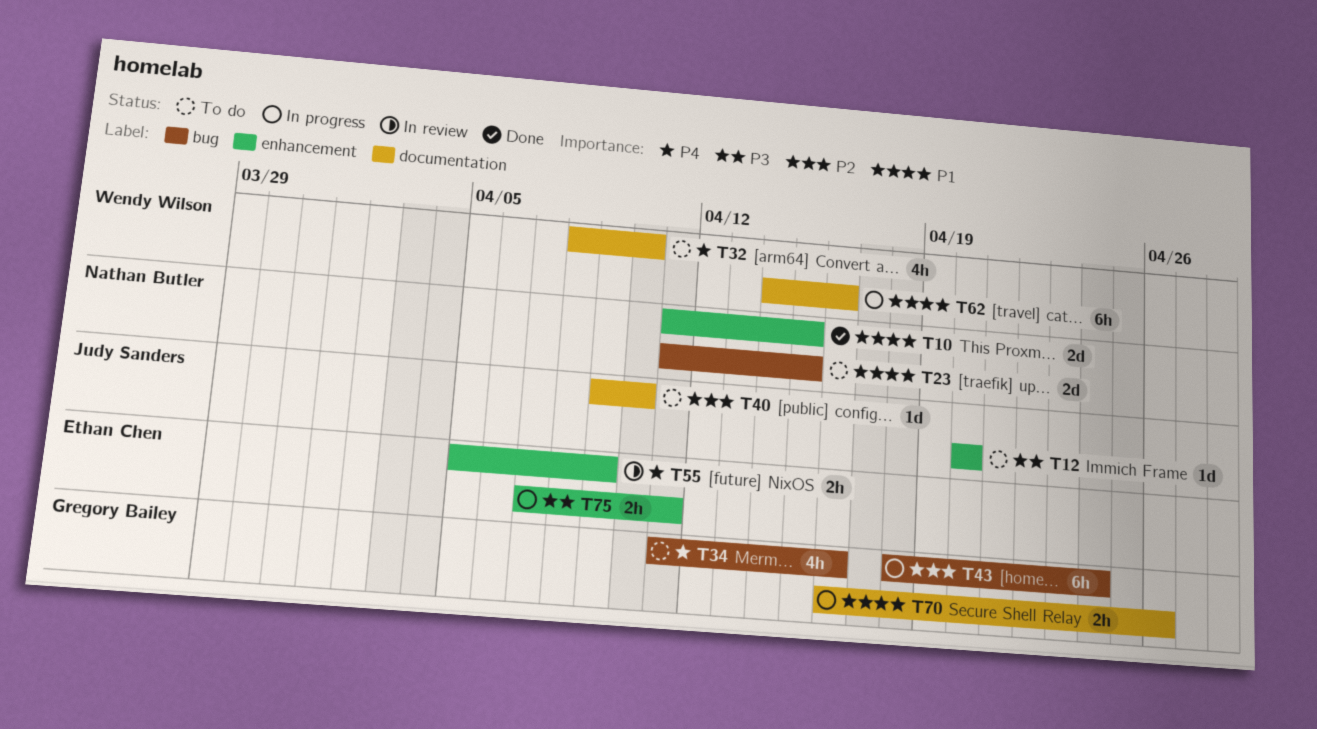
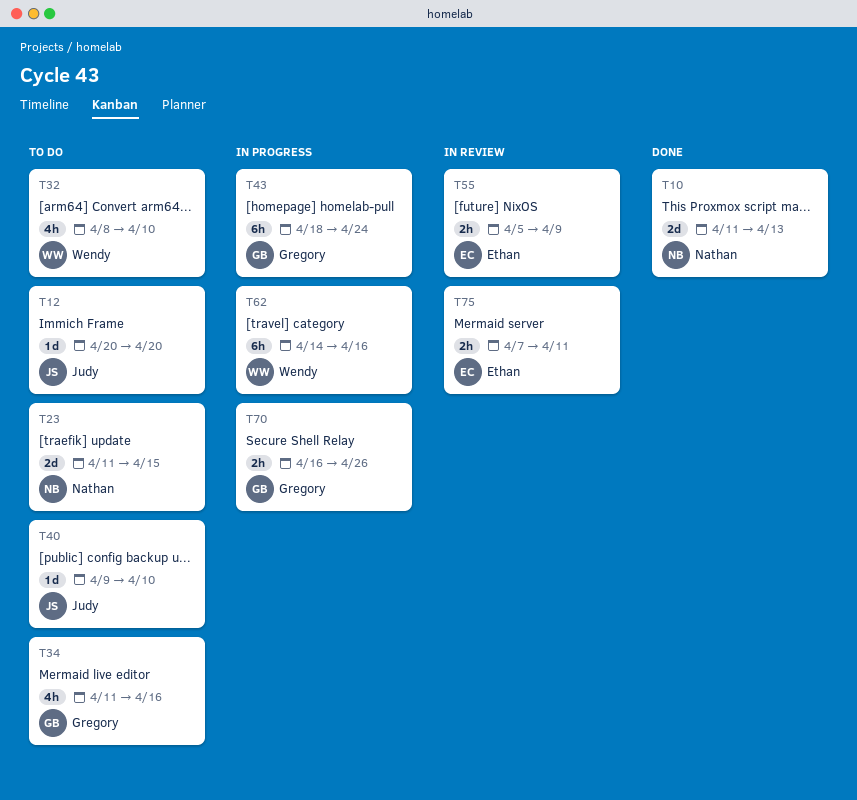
T10, due: Apr 15 -> Apr 13
T75, status: In progress -> In review

